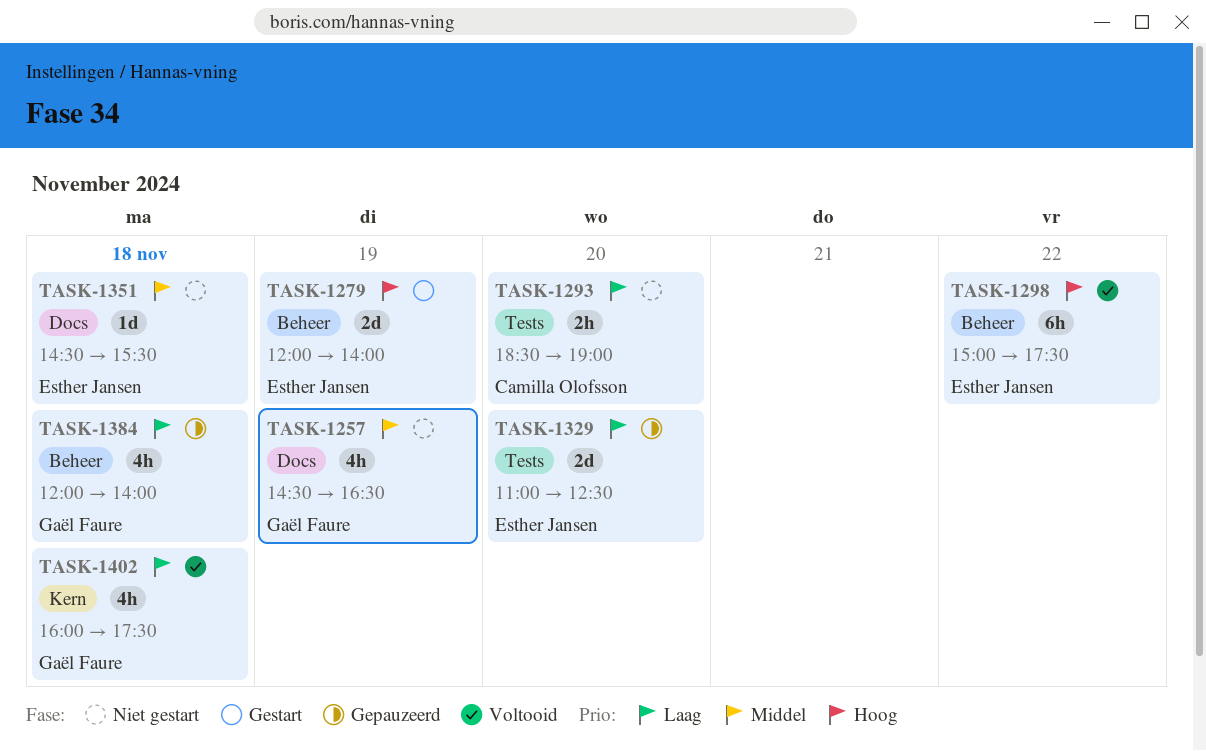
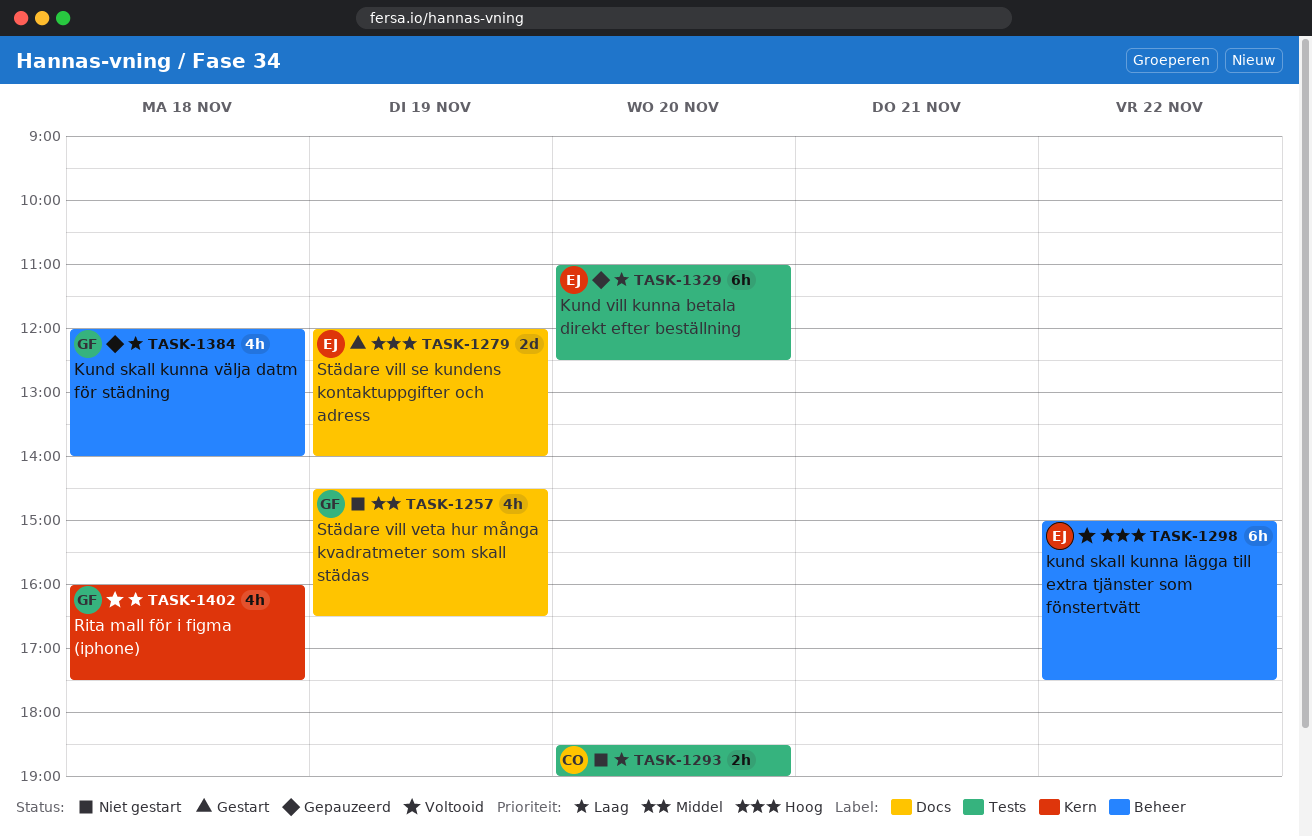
TASK-1279, label: Beheer -> Docs
TASK-1329, estimate: 2d -> 6h
TASK-1351: present -> none

